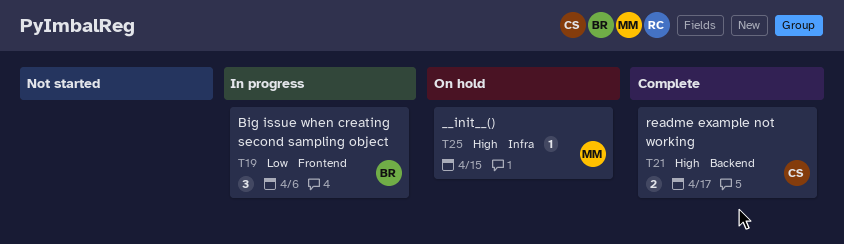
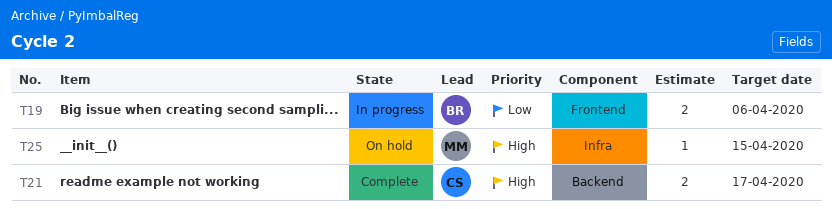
T19, estimate: 3 -> 2

